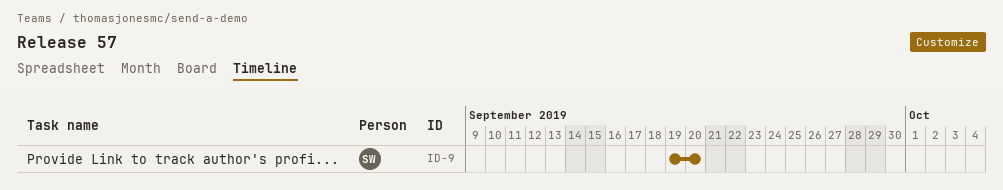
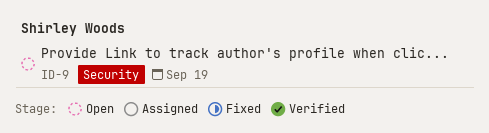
ID-9, due: Sep 20 -> Sep 19

